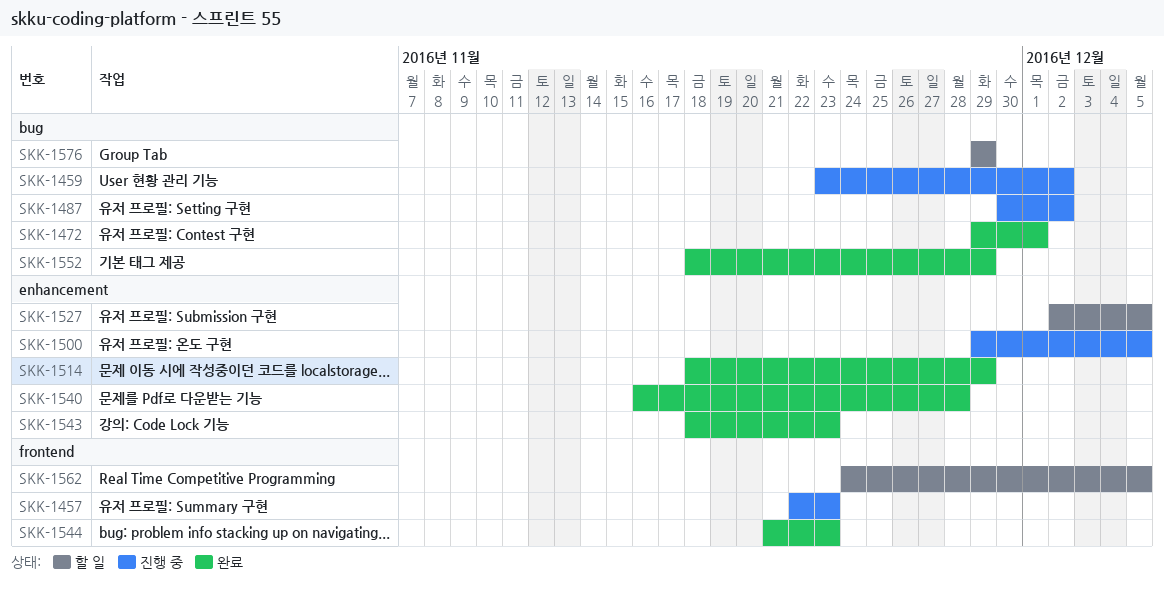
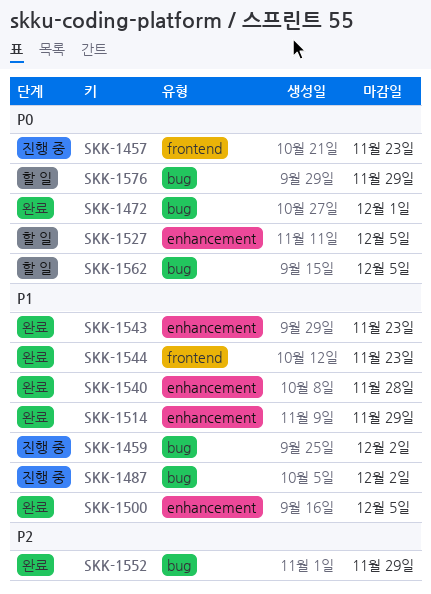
SKK-1500, status: 진행 중 -> 완료
SKK-1562, label: frontend -> bug

